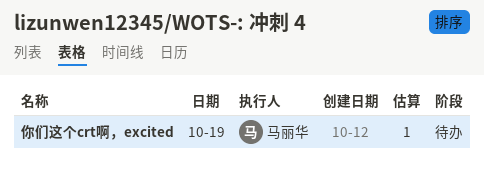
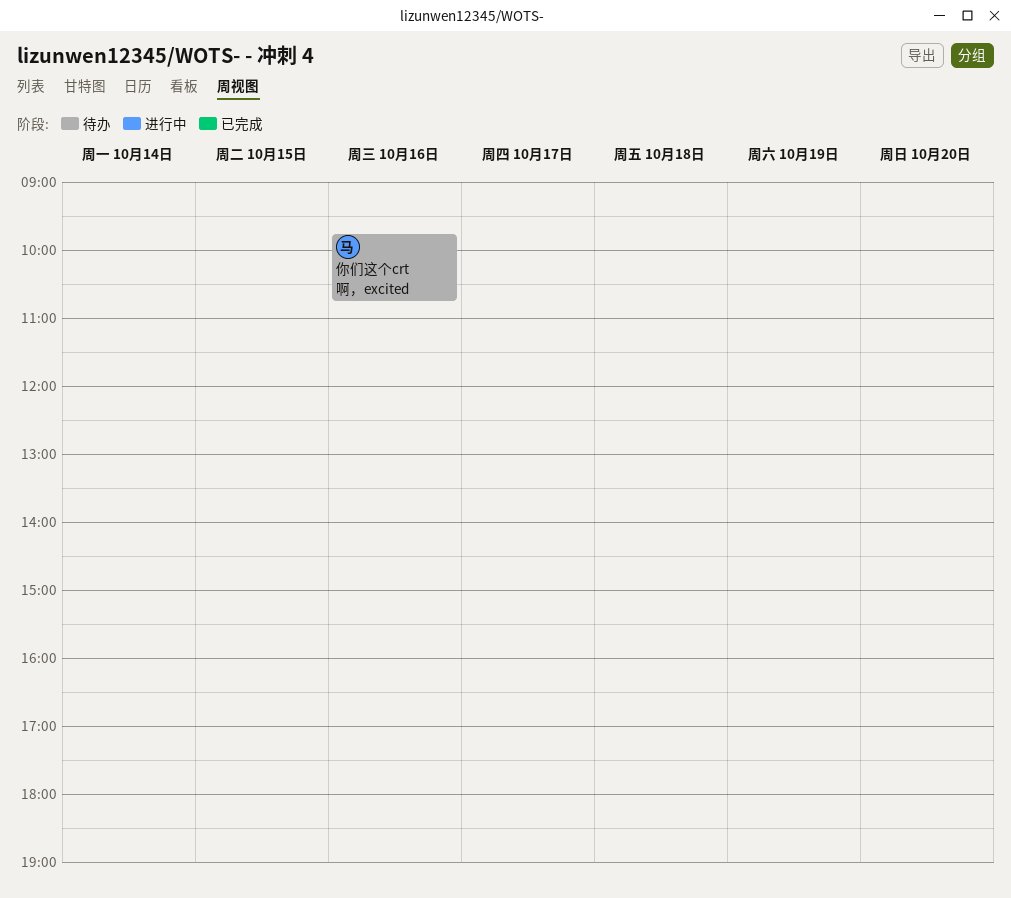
你们这个crt啊，excited, day: Oct 19 -> Oct 16

